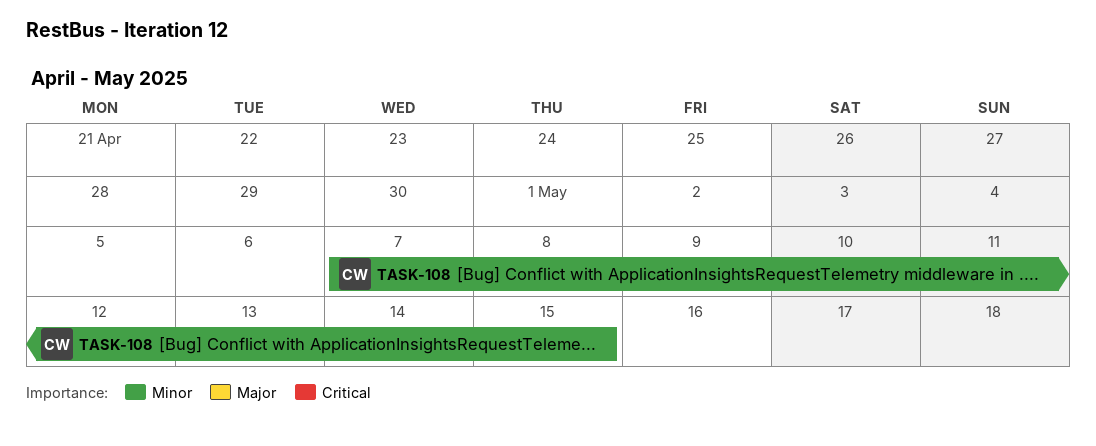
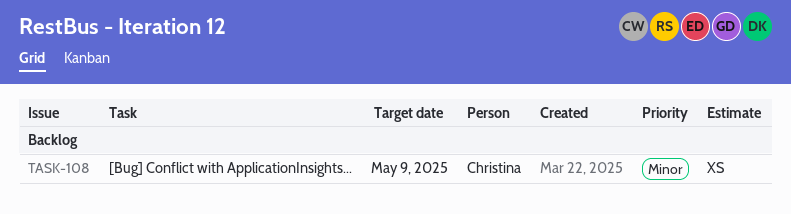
TASK-108, due: May 15 -> May 9

